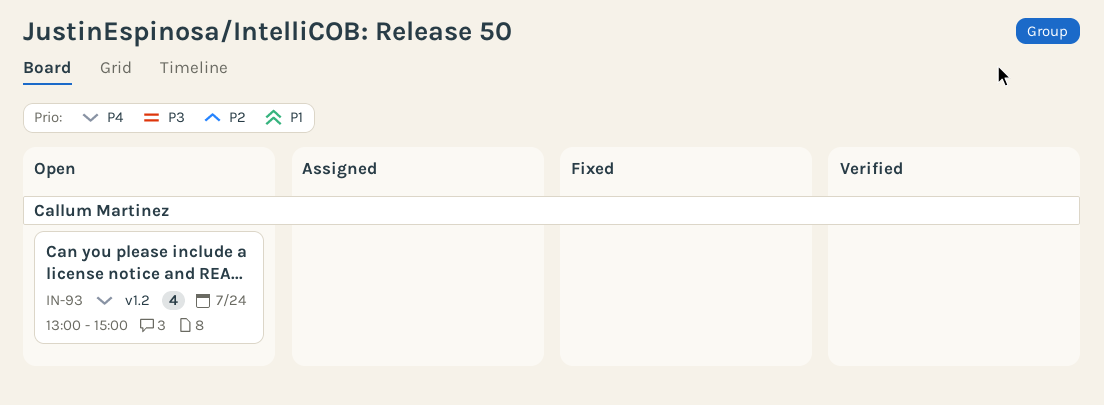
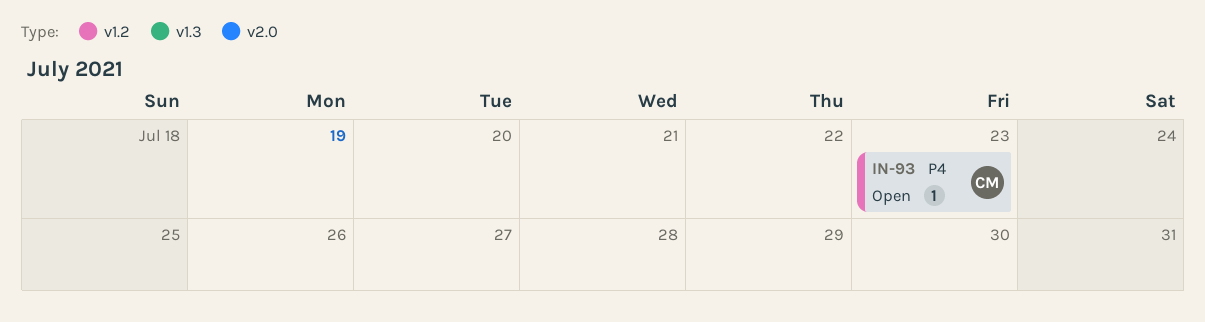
IN-93, estimate: 4 -> 1
IN-93, day: Jul 24 -> Jul 23

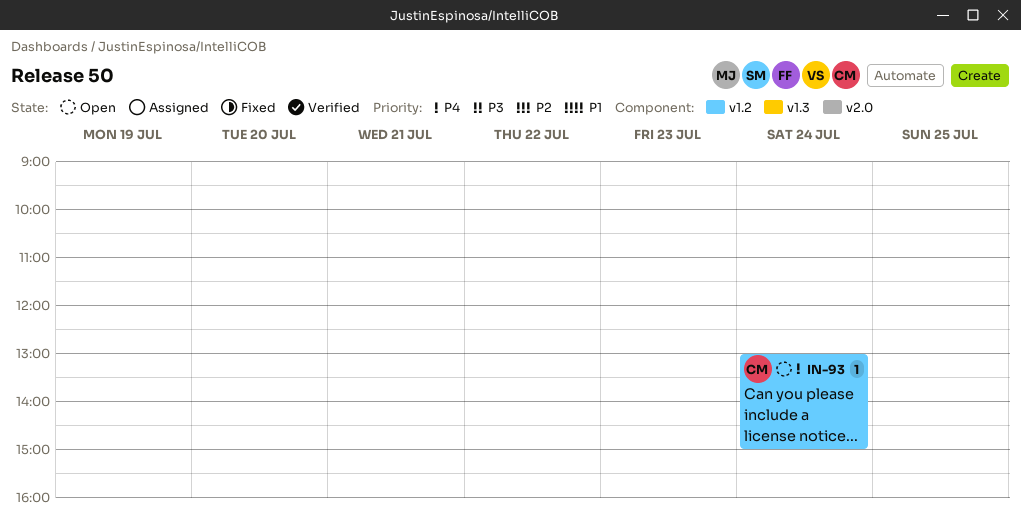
IN-93, day: Jul 23 -> Jul 24

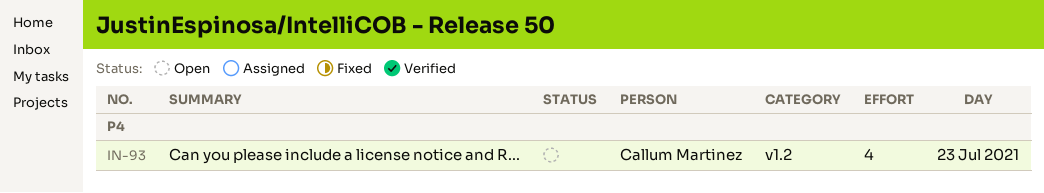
IN-93, estimate: 1 -> 4
IN-93, day: Jul 24 -> Jul 23

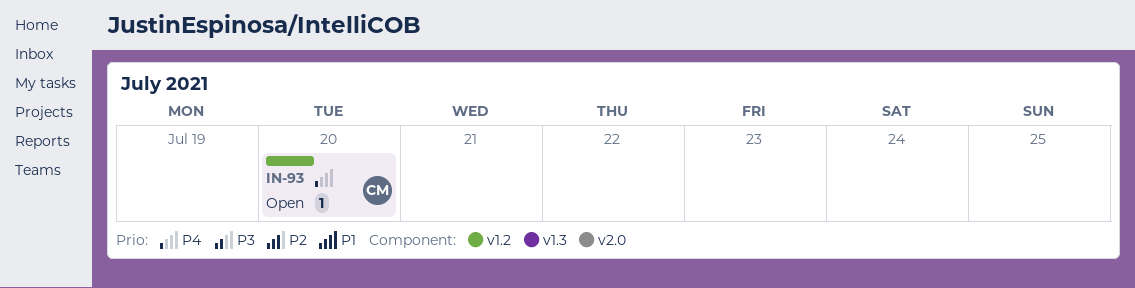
IN-93, estimate: 4 -> 1
IN-93, day: Jul 23 -> Jul 20

